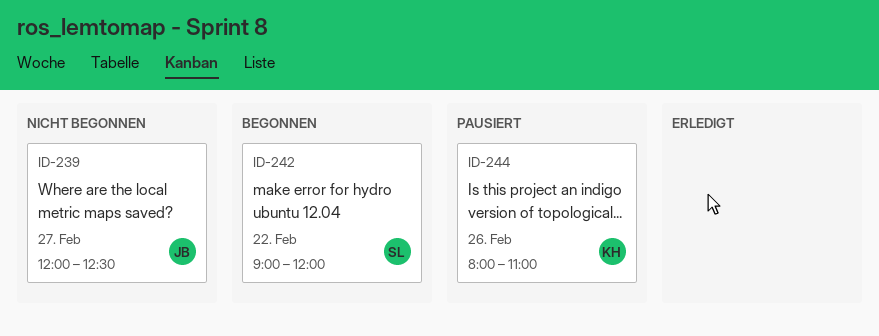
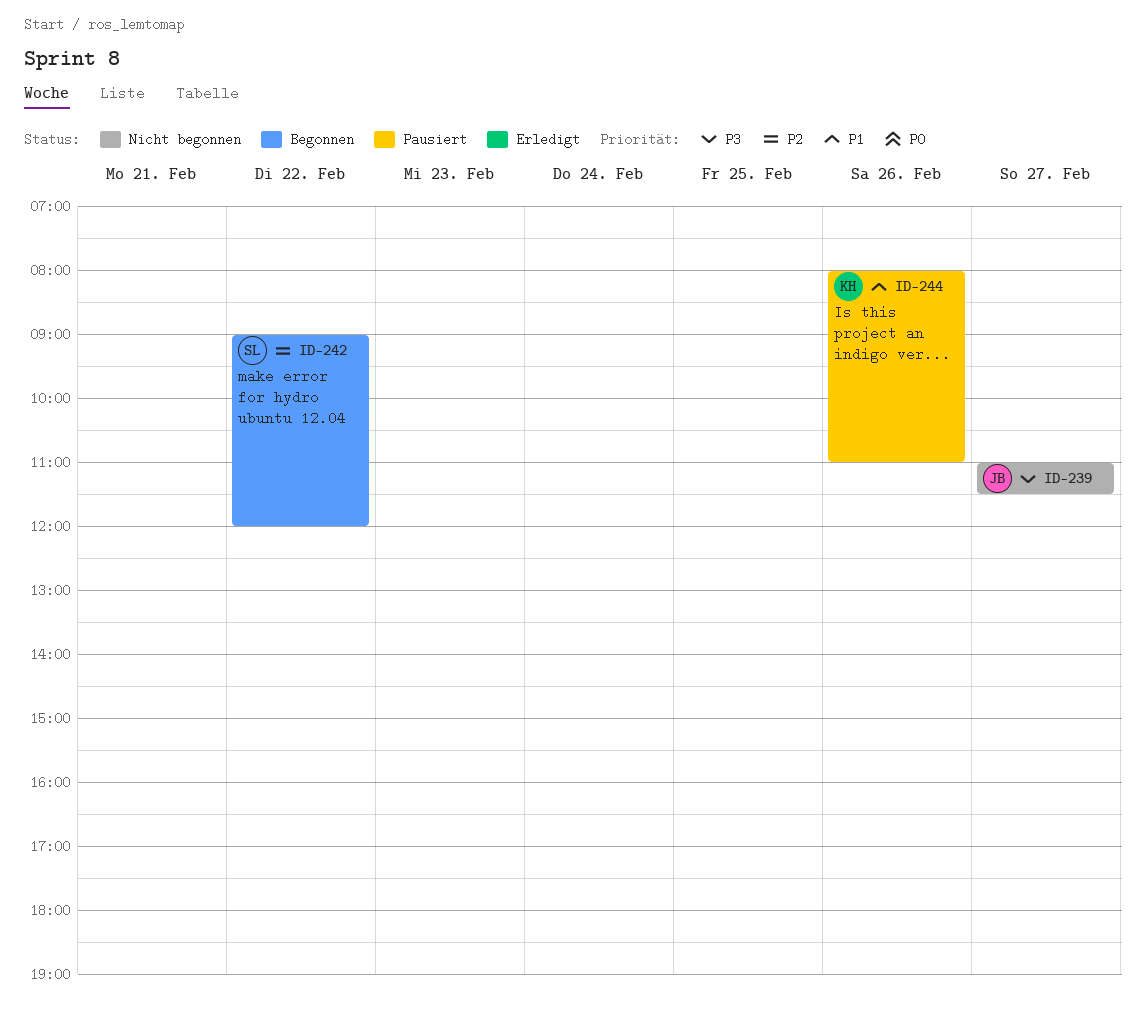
ID-239, begins: 12:00 -> 11:00
ID-239, ends: 12:30 -> 11:30

